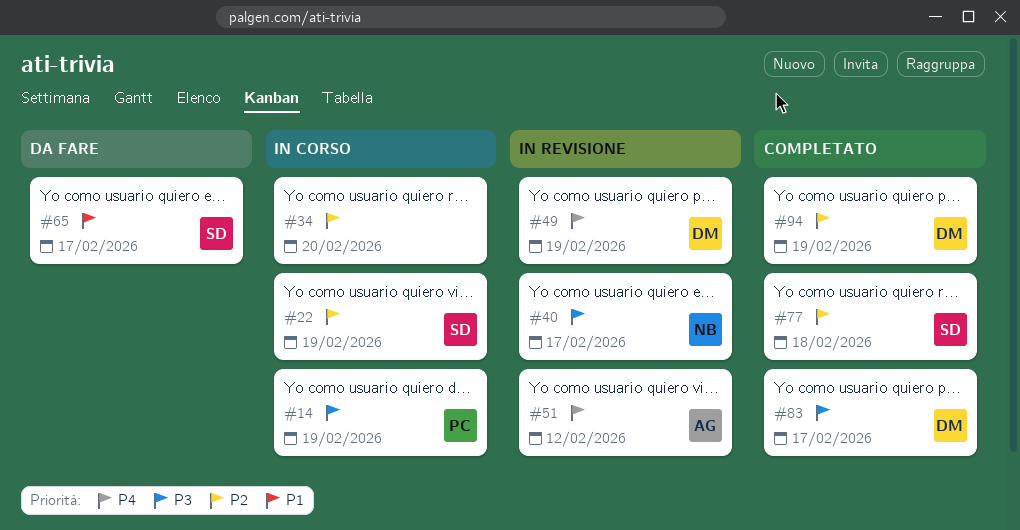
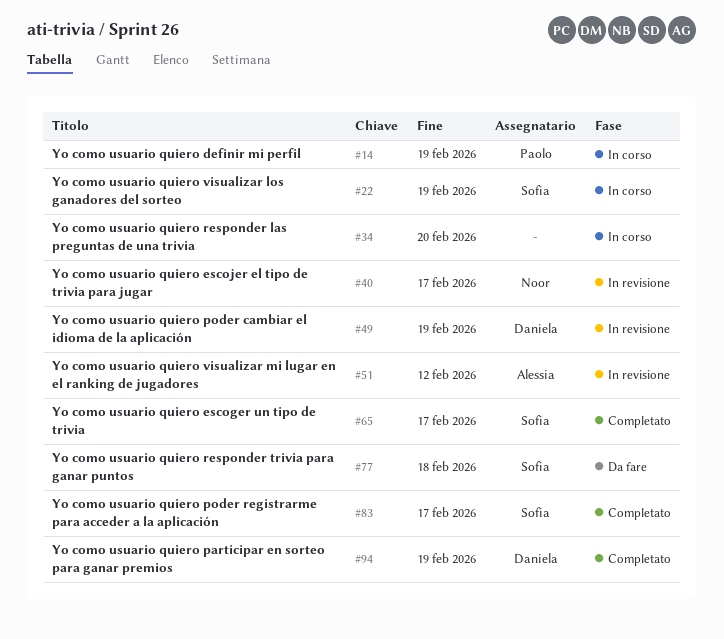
#65, status: Da fare -> Completato
#77, status: Completato -> Da fare
#83, owner: Daniela -> Sofia

